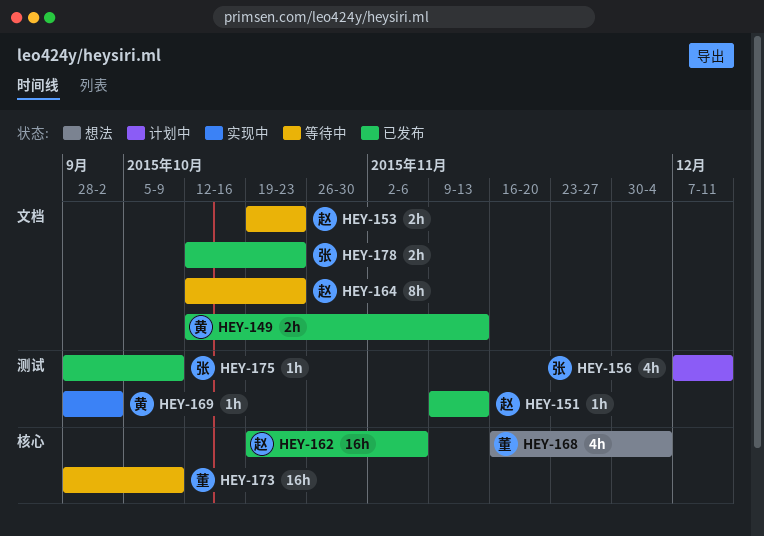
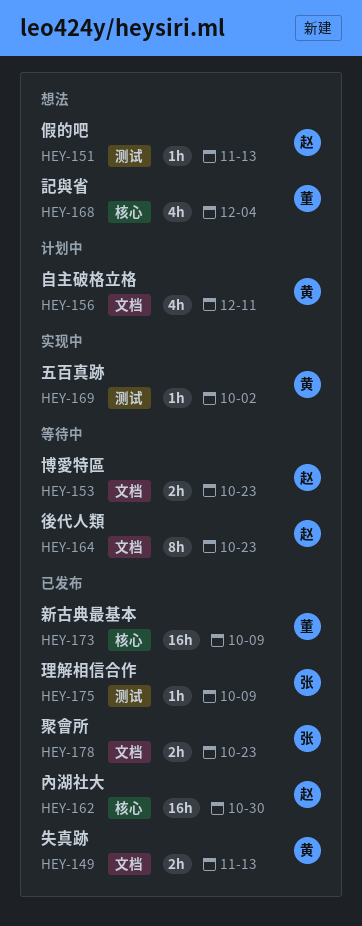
HEY-151, status: 已发布 -> 想法
HEY-156, owner: 张 -> 黄
HEY-156, label: 测试 -> 文档
HEY-162, due: Nov 6 -> Oct 30
HEY-173, status: 等待中 -> 已发布

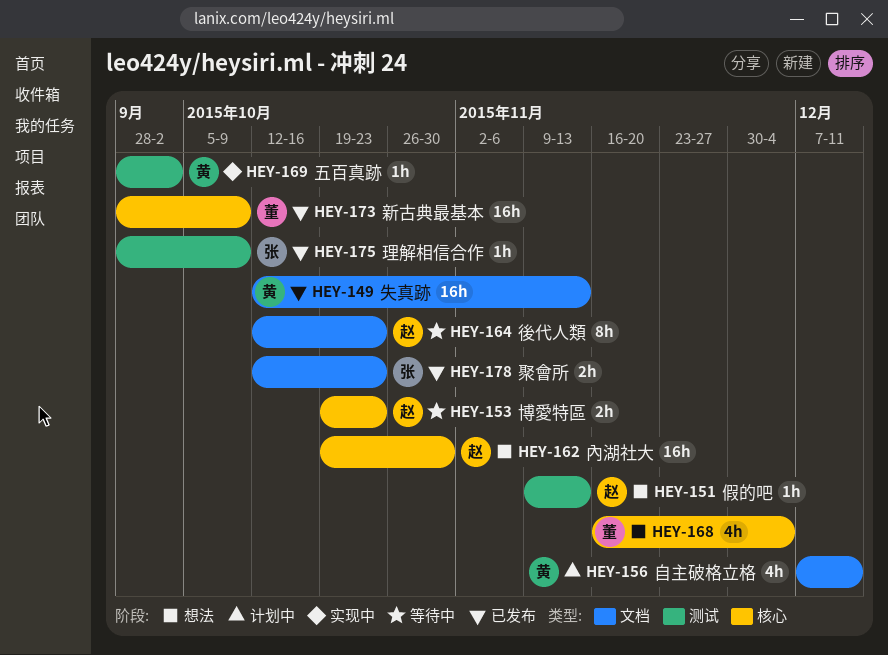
HEY-149, estimate: 2h -> 16h
HEY-153, label: 文档 -> 核心
HEY-162, status: 已发布 -> 想法

